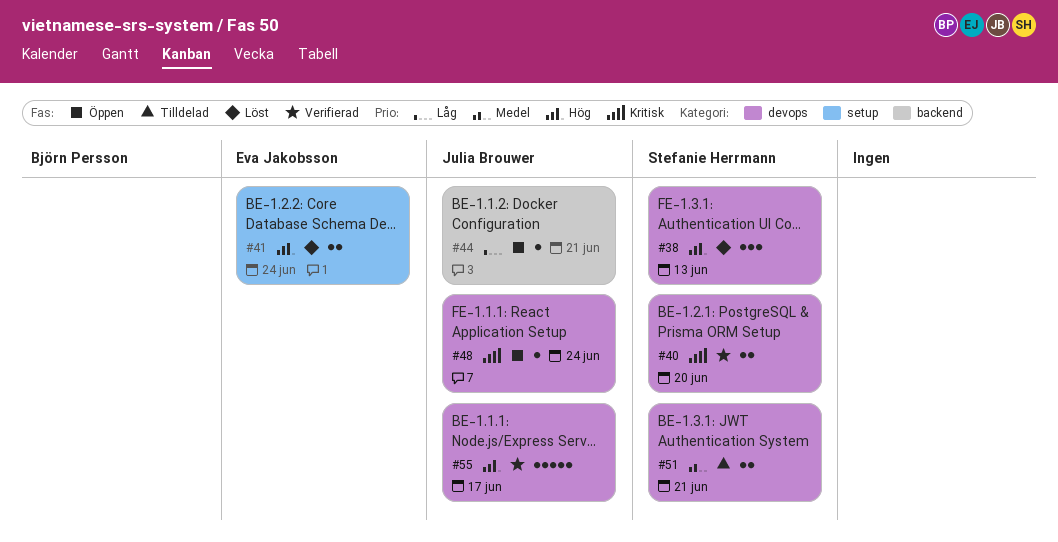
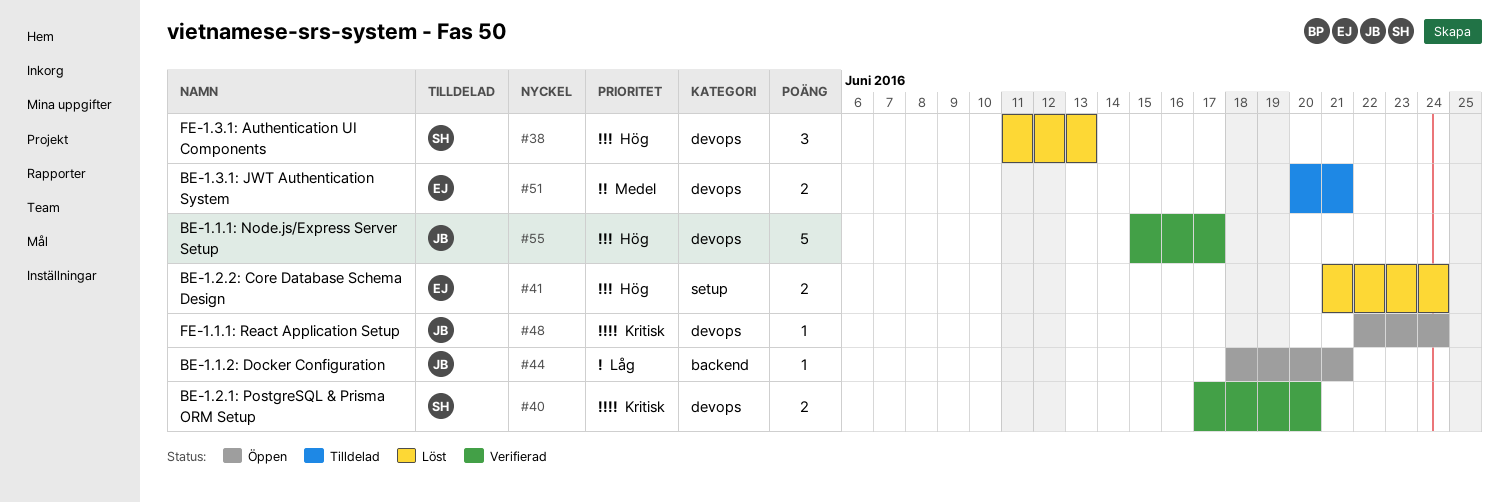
#51, owner: Stefanie Herrmann -> Eva Jakobsson

